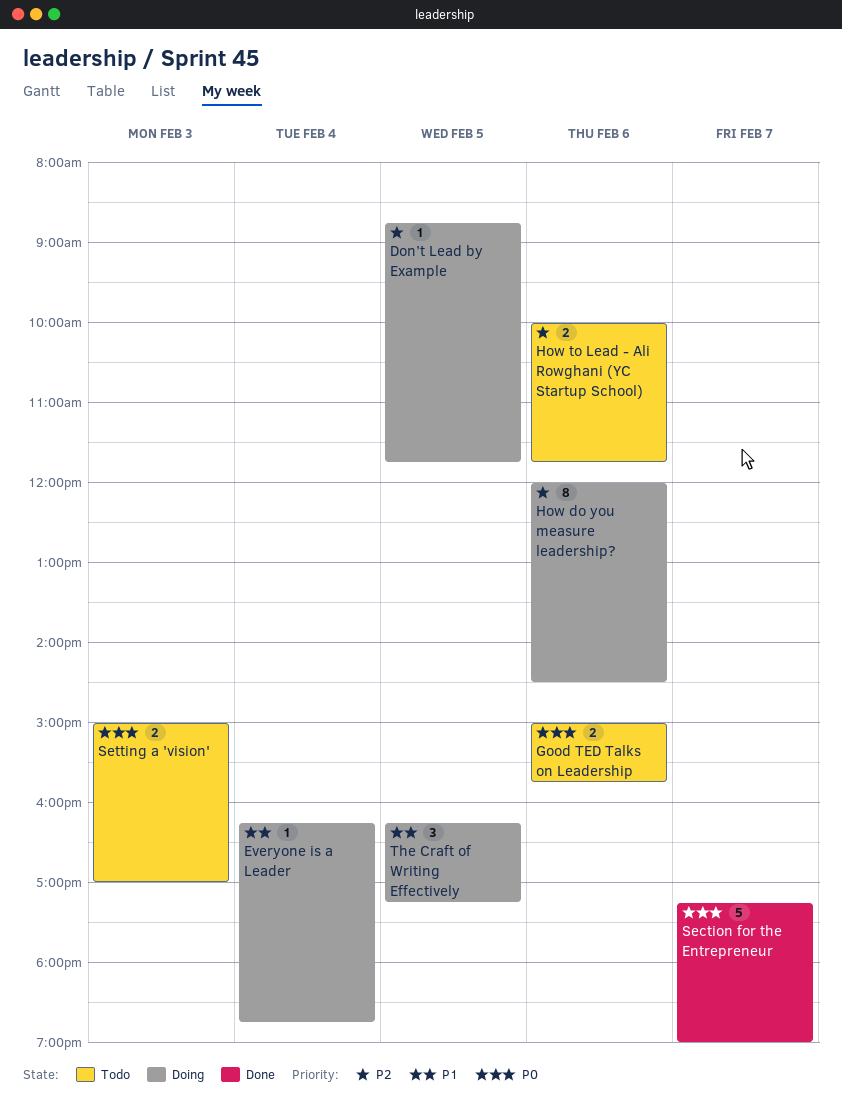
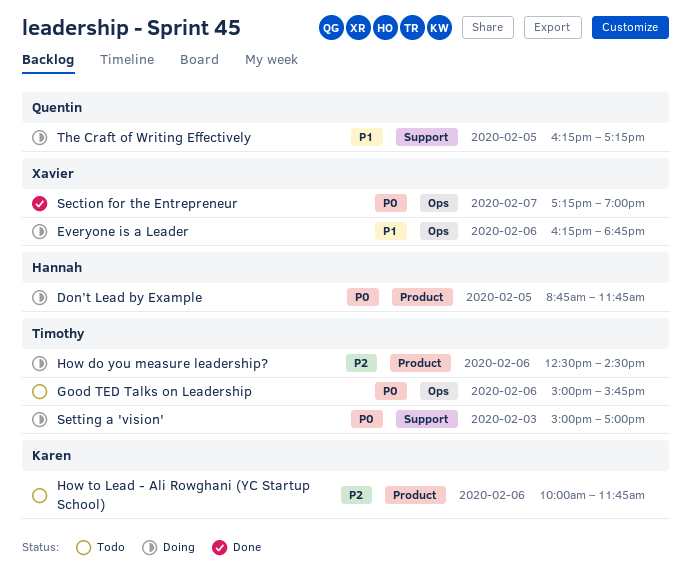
Don’t Lead by Example, priority: P2 -> P0
Everyone is a Leader, day: Feb 4 -> Feb 6
How do you measure leadership?, begins: 12:00 -> 12:30
Setting a 'vision', status: Todo -> Doing

